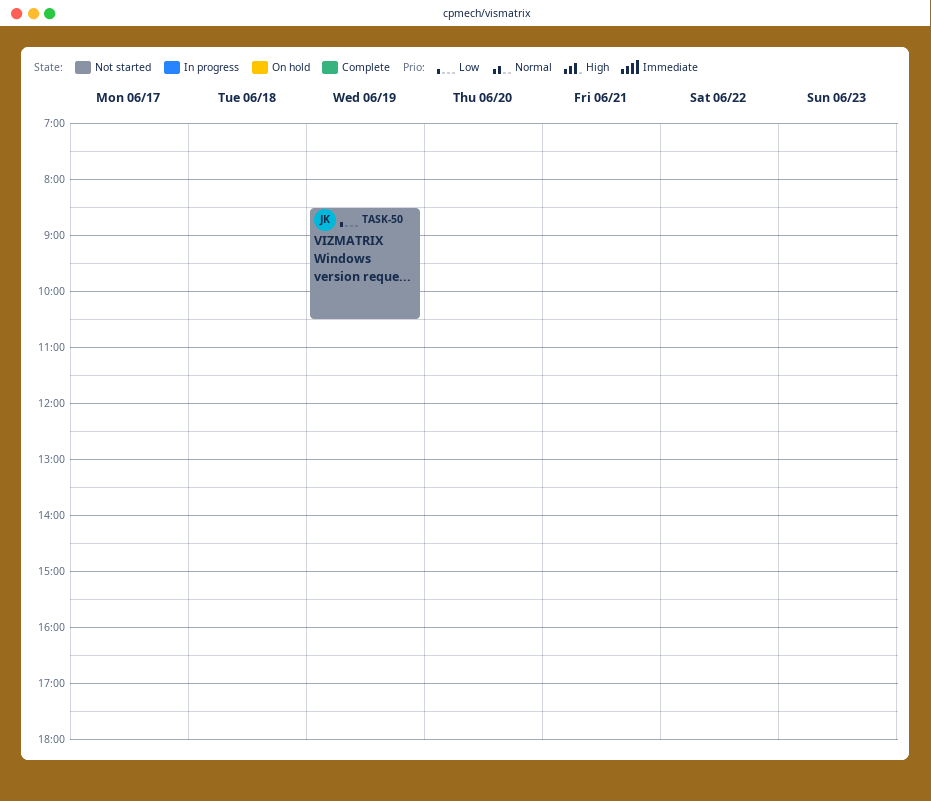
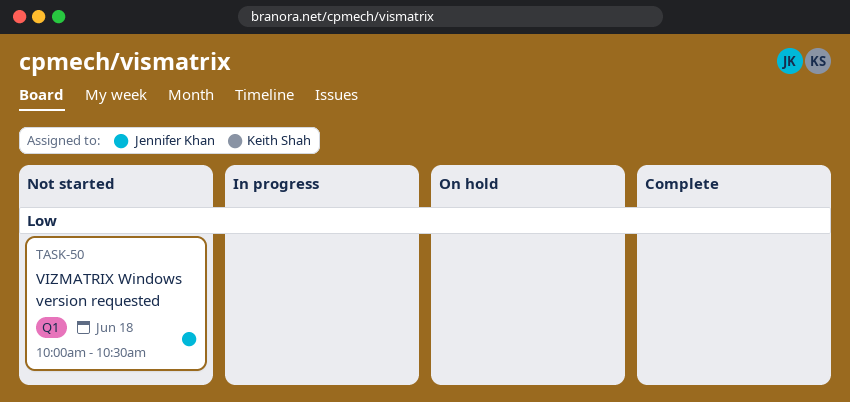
TASK-50, day: Jun 19 -> Jun 18
TASK-50, begins: 08:30 -> 10:00

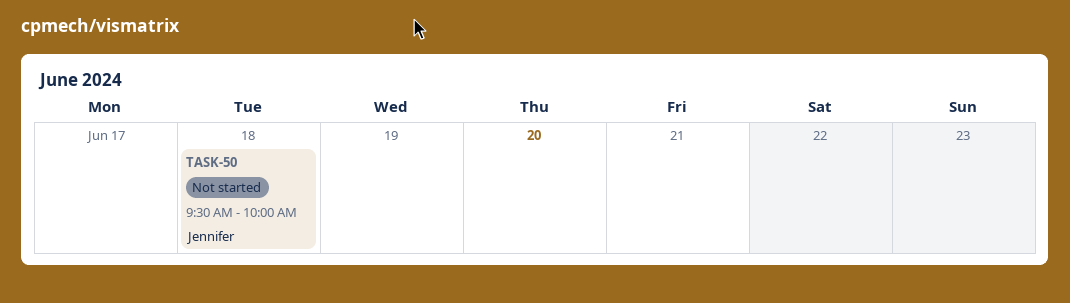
TASK-50, begins: 10:00 -> 09:30
TASK-50, ends: 10:30 -> 10:00

